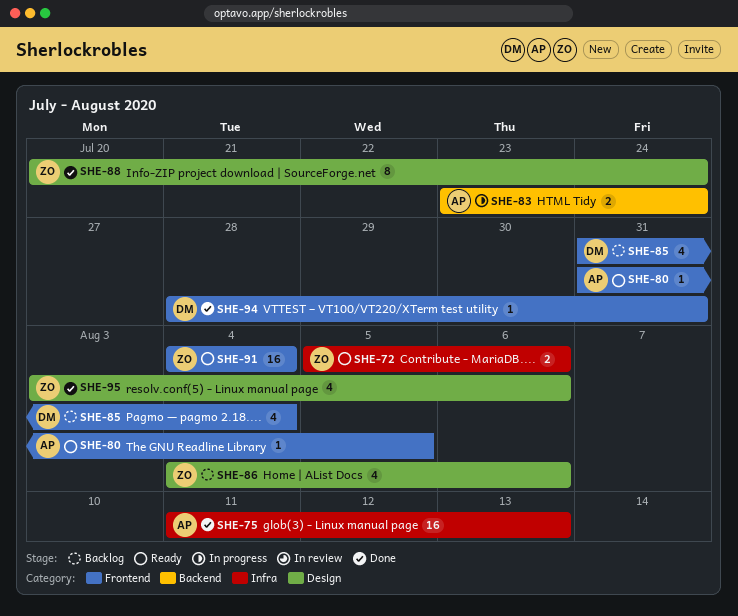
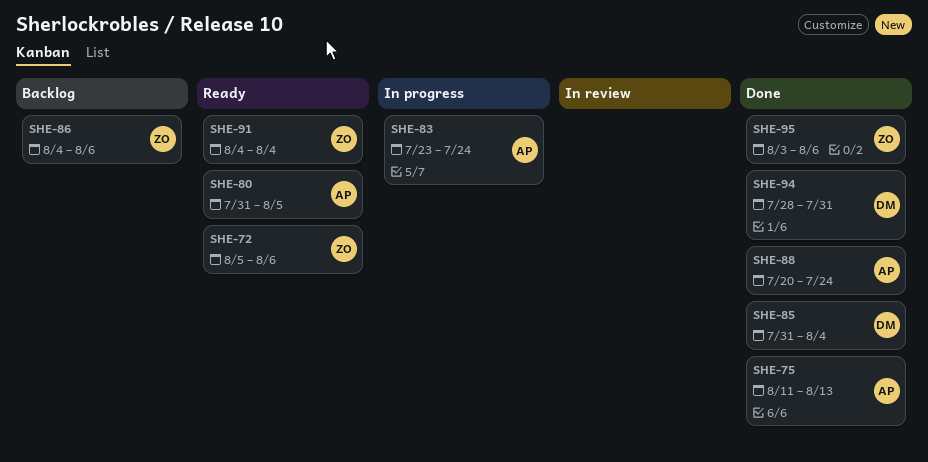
SHE-85, status: Backlog -> Done
SHE-88, owner: ZO -> AP

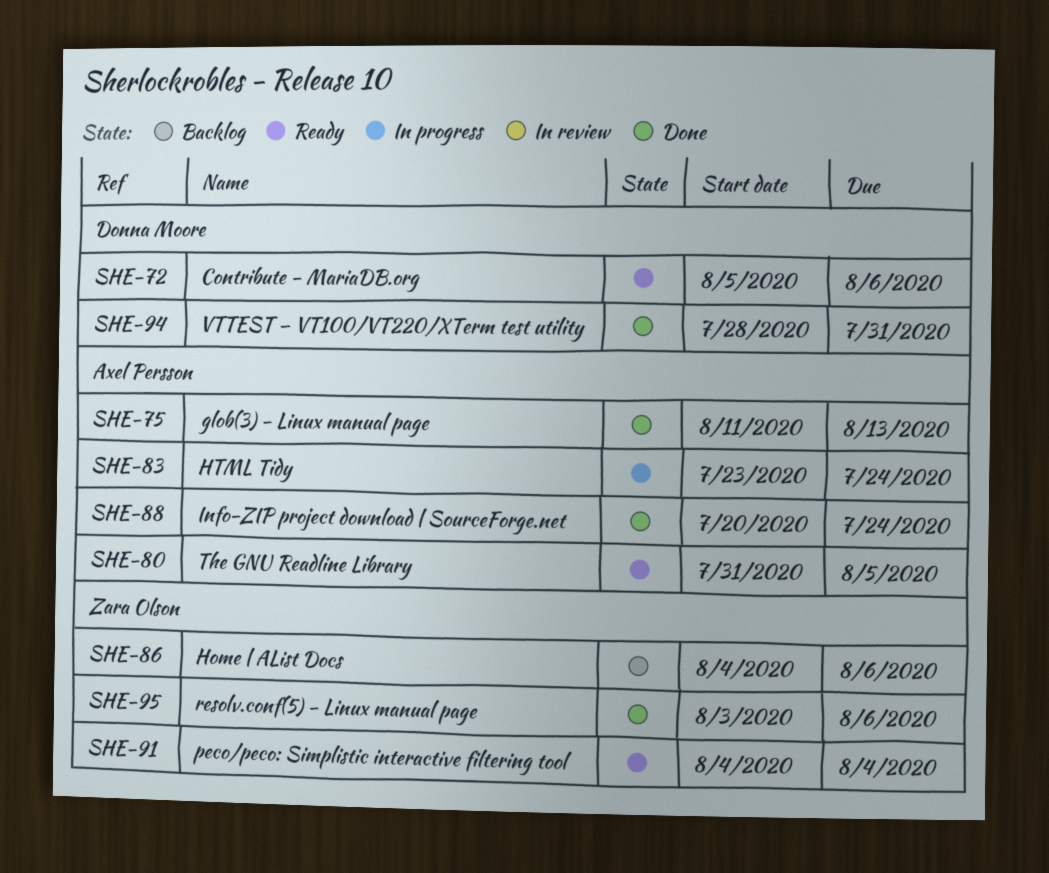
SHE-72, owner: Zara Olson -> Donna Moore
SHE-85: present -> none

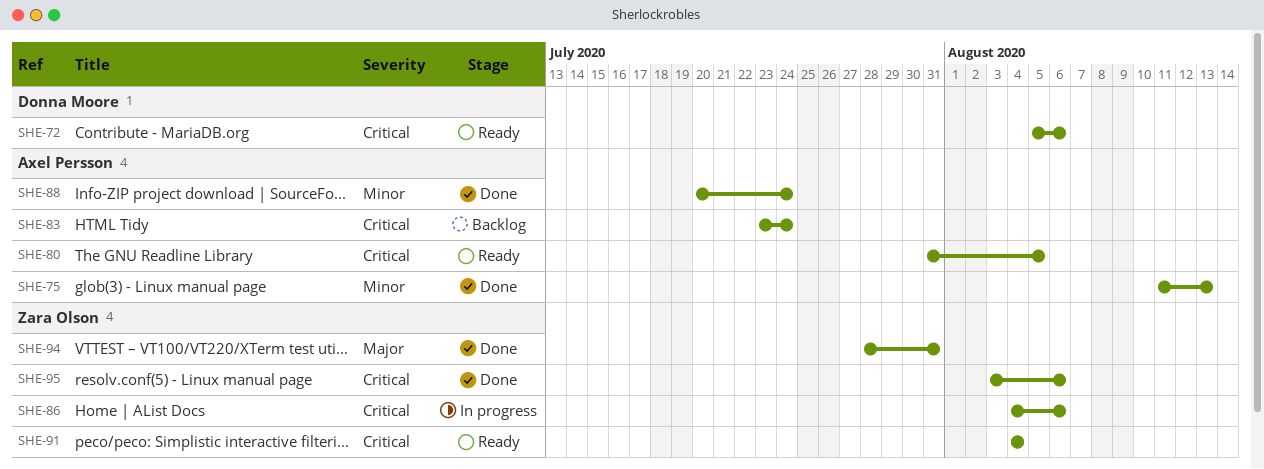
SHE-83, status: In progress -> Backlog
SHE-86, status: Backlog -> In progress
SHE-94, owner: Donna Moore -> Zara Olson

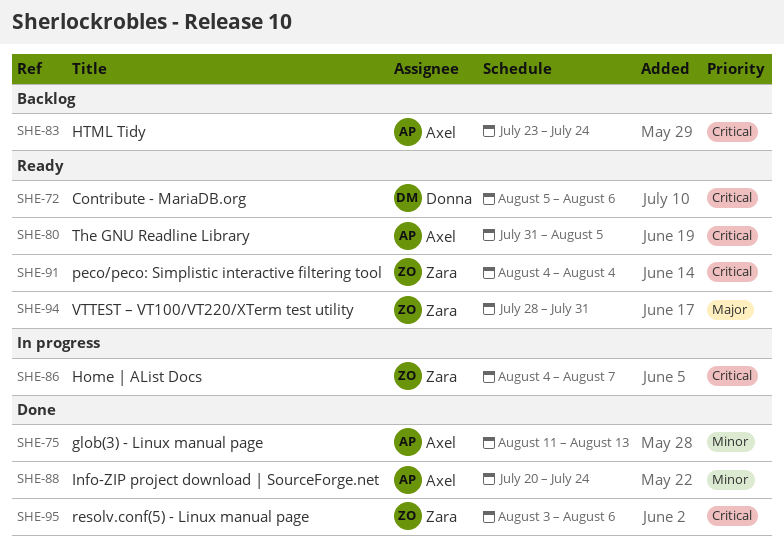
SHE-86, due: Aug 6 -> Aug 7
SHE-94, status: Done -> Ready

